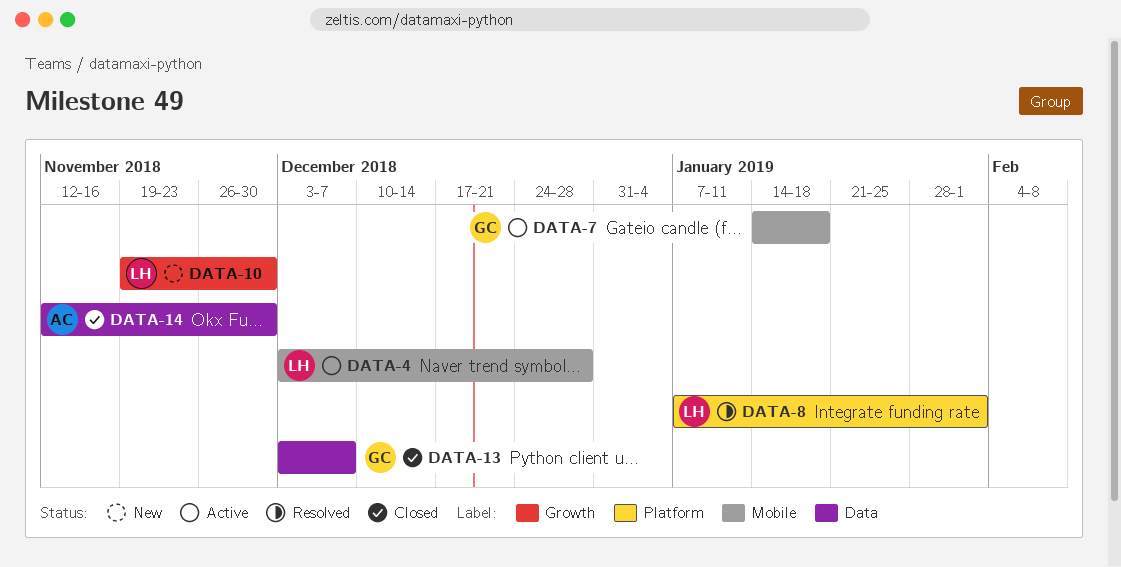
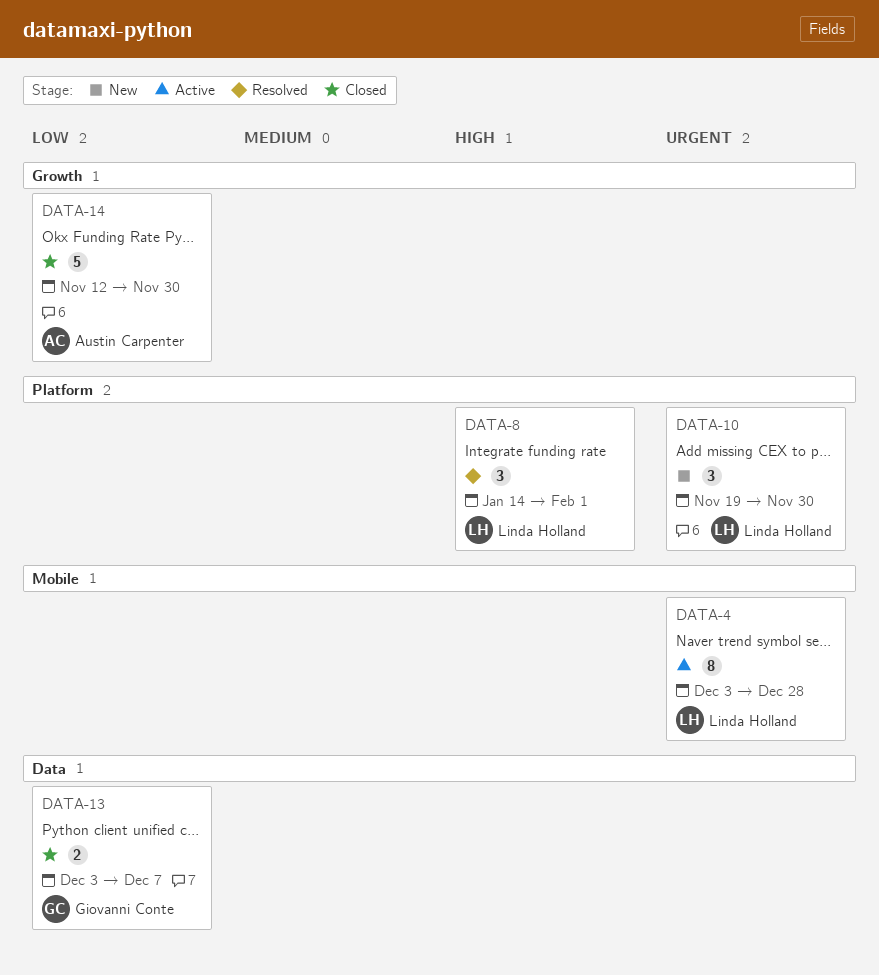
DATA-7: present -> none
DATA-8, start: Jan 7 -> Jan 14
DATA-10, label: Growth -> Platform
DATA-14, label: Data -> Growth

